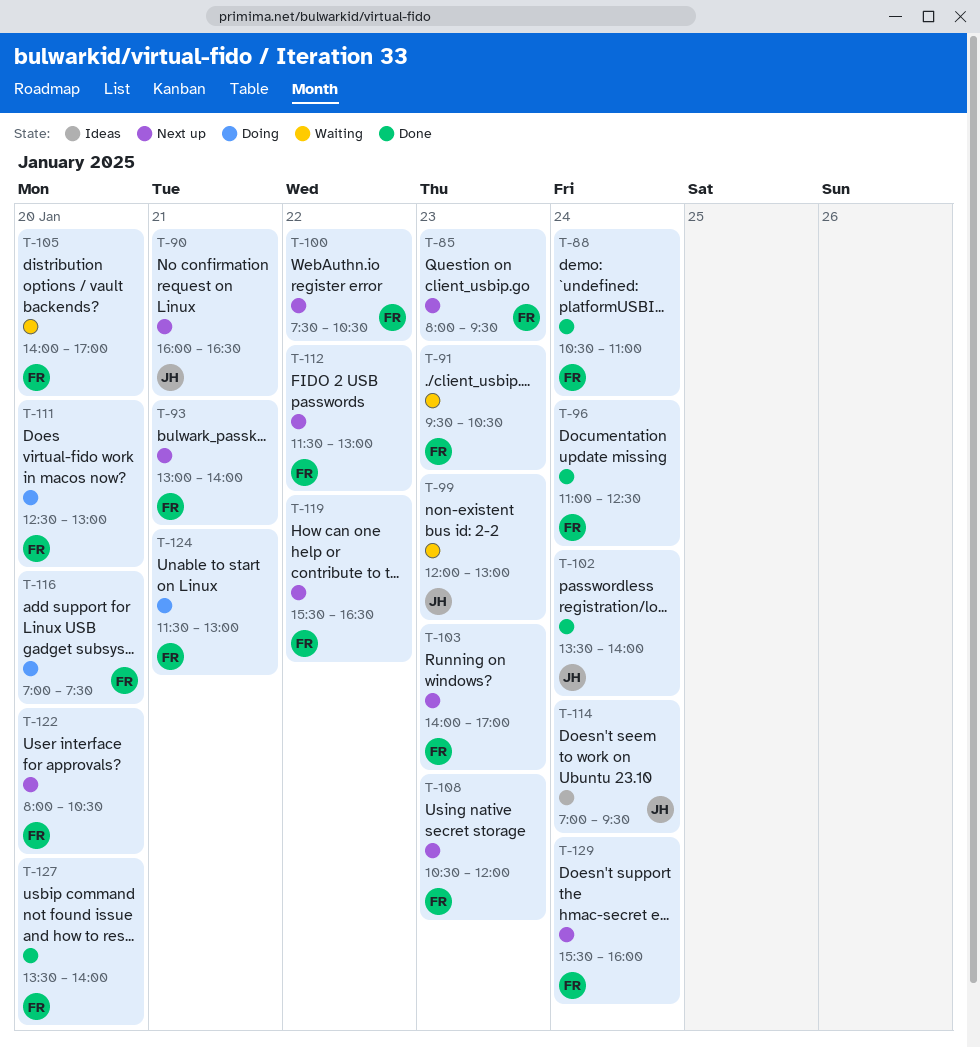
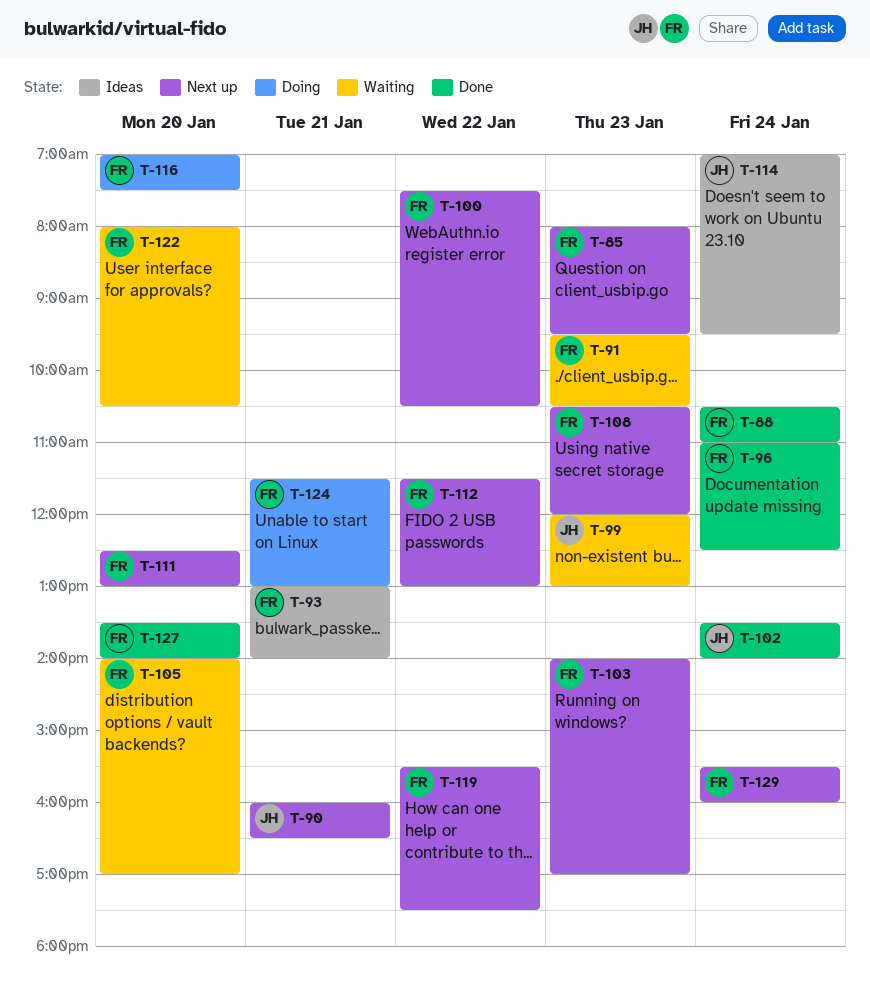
T-93, status: Next up -> Ideas
T-111, status: Doing -> Next up
T-119, ends: 16:30 -> 17:30
T-122, status: Next up -> Waiting

